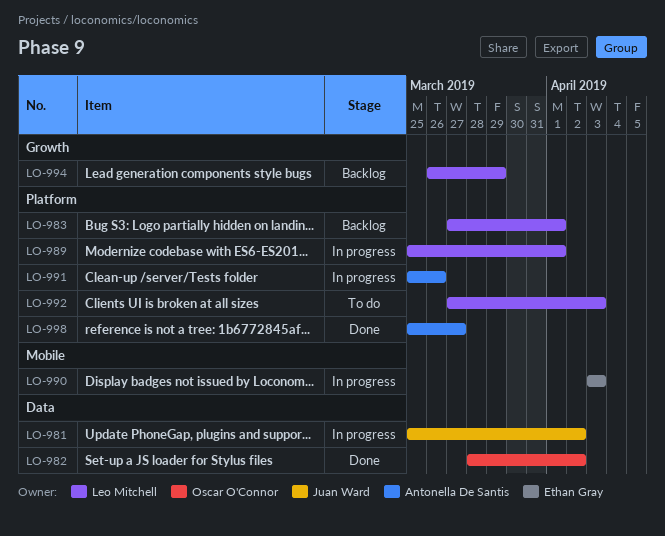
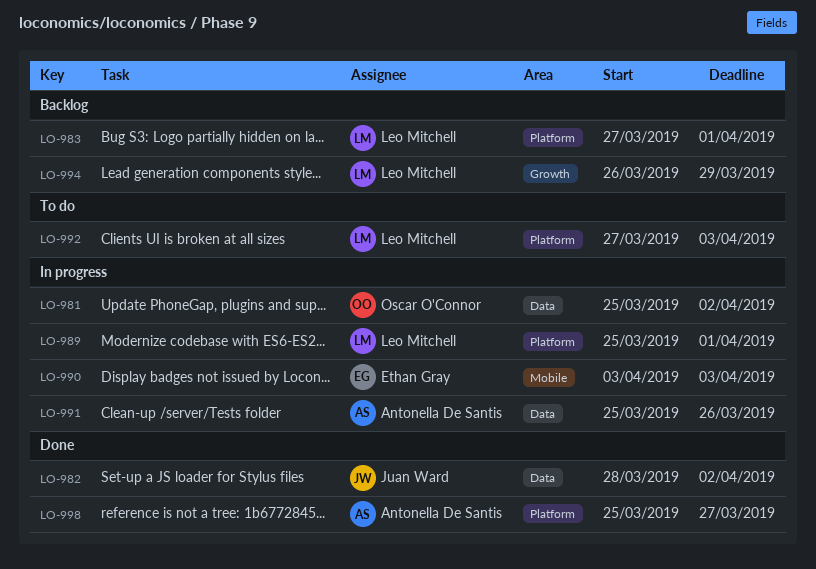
LO-981, owner: Juan Ward -> Oscar O'Connor
LO-982, owner: Oscar O'Connor -> Juan Ward
LO-991, label: Platform -> Data

